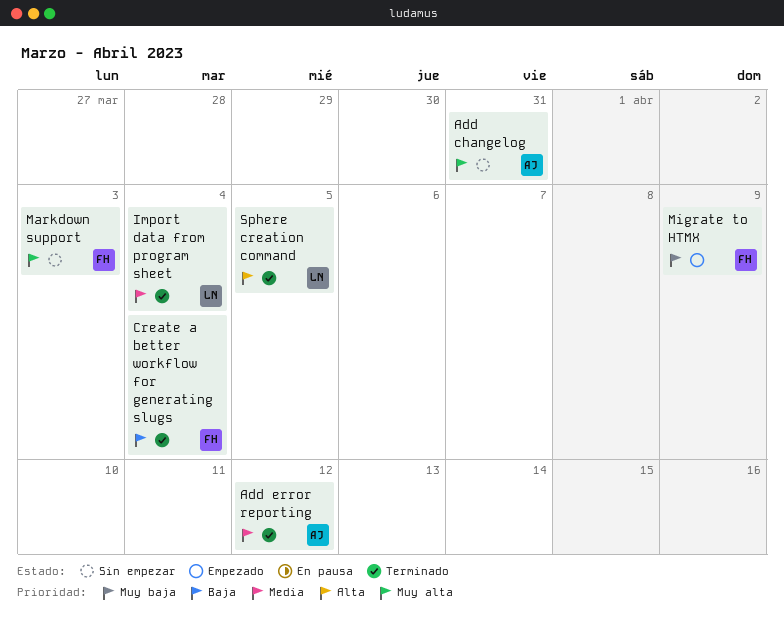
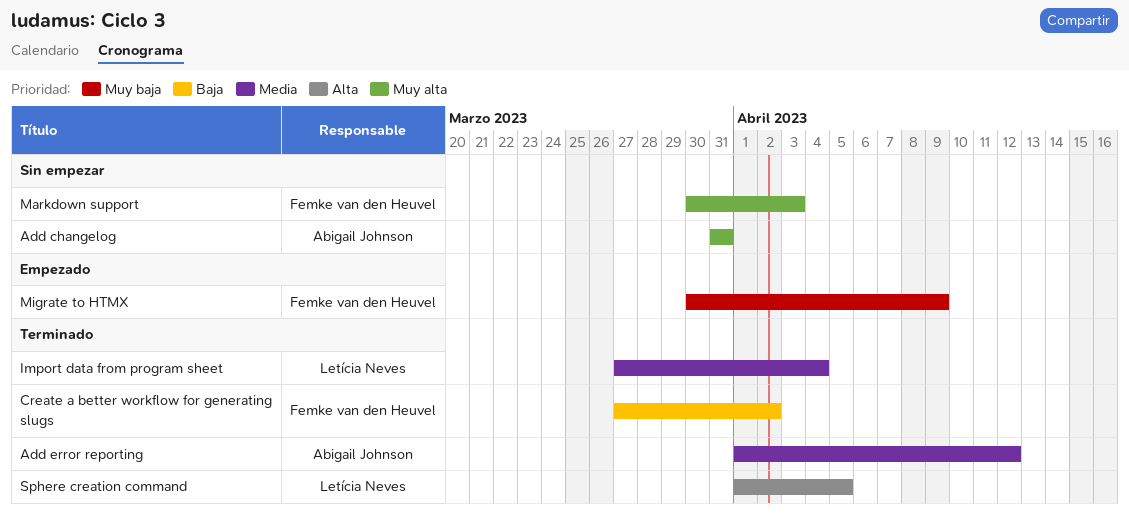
Create a better workflow for generating slugs, due: Apr 4 -> Apr 2

